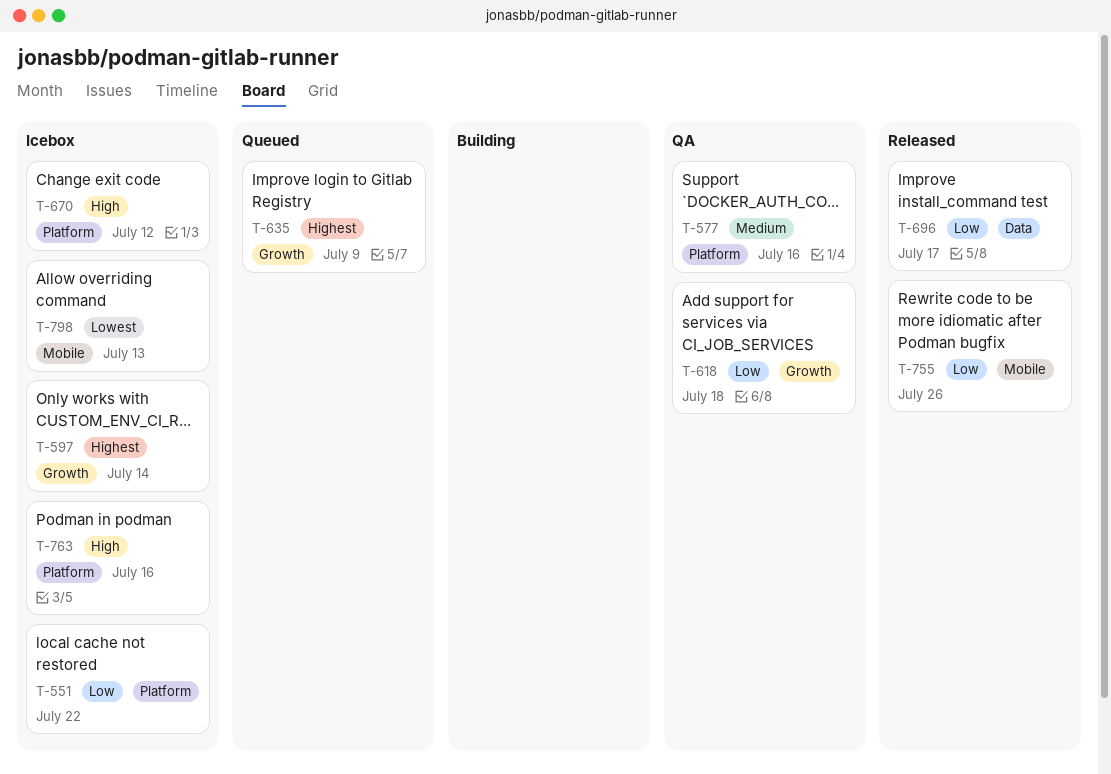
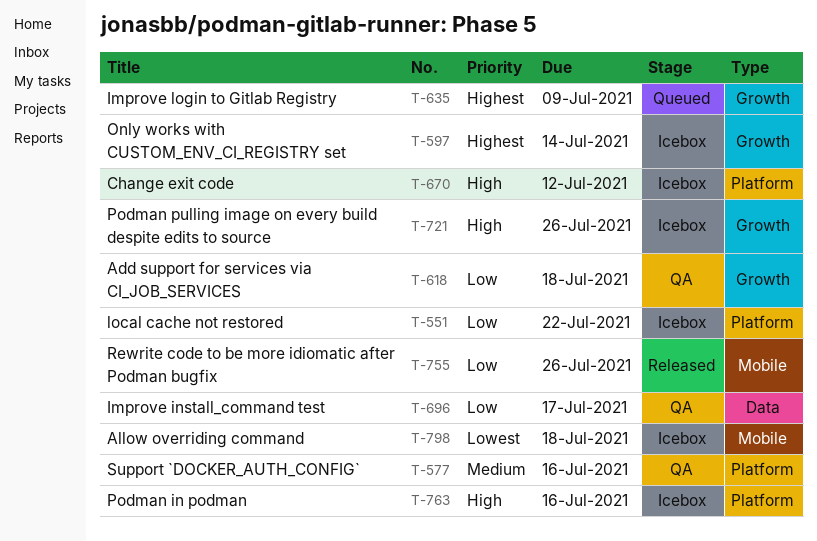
T-696, status: Released -> QA
T-721: none -> present
T-798, due: Jul 13 -> Jul 18

